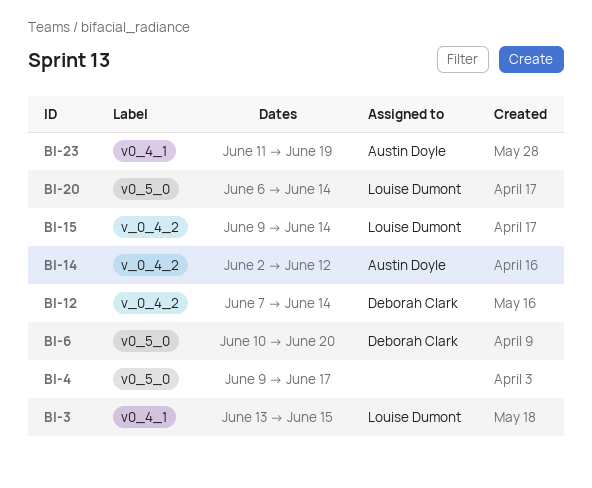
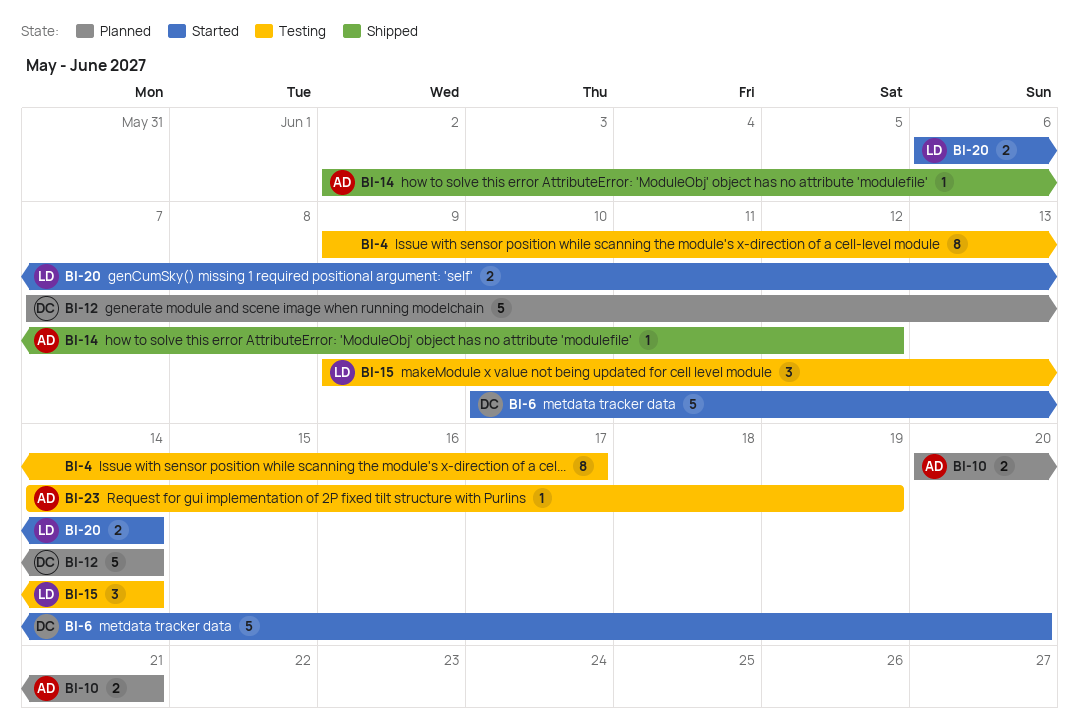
BI-3: present -> none
BI-10: none -> present
BI-23, start: Jun 11 -> Jun 14

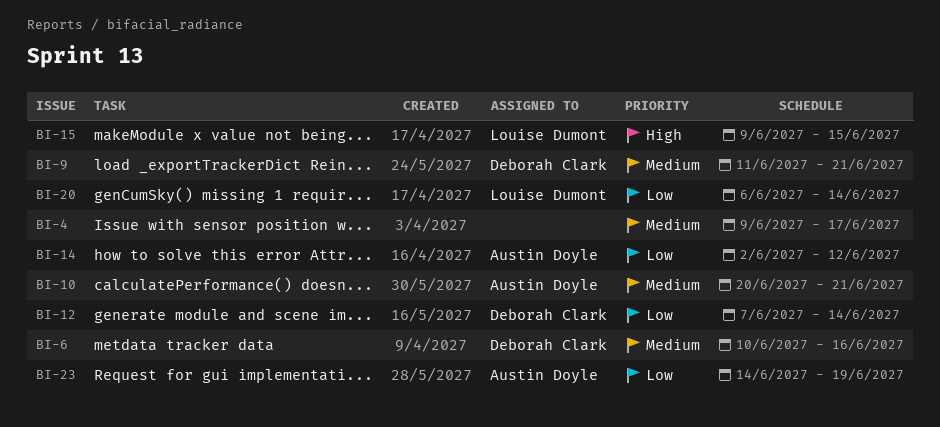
BI-6, due: Jun 20 -> Jun 16
BI-9: none -> present
BI-15, due: Jun 14 -> Jun 15

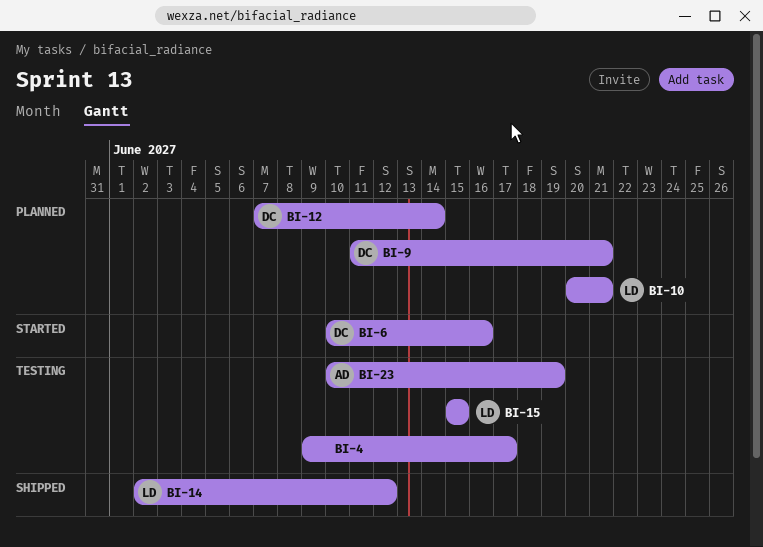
BI-10, owner: Austin Doyle -> Louise Dumont
BI-14, owner: Austin Doyle -> Louise Dumont
BI-15, start: Jun 9 -> Jun 15
BI-20: present -> none
BI-23, start: Jun 14 -> Jun 10

